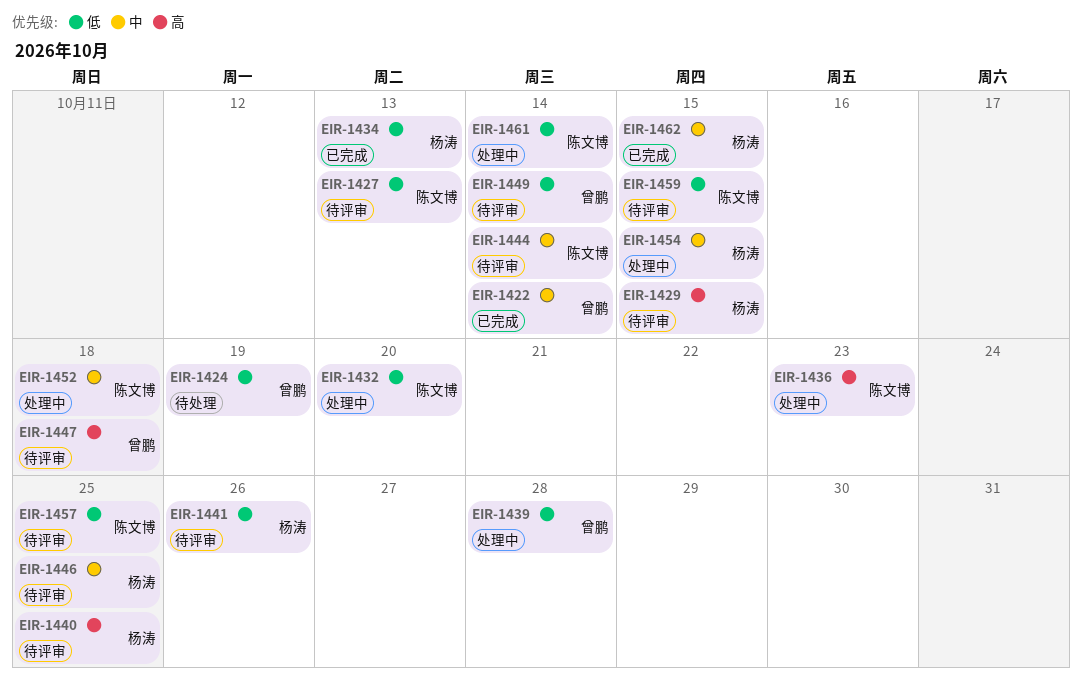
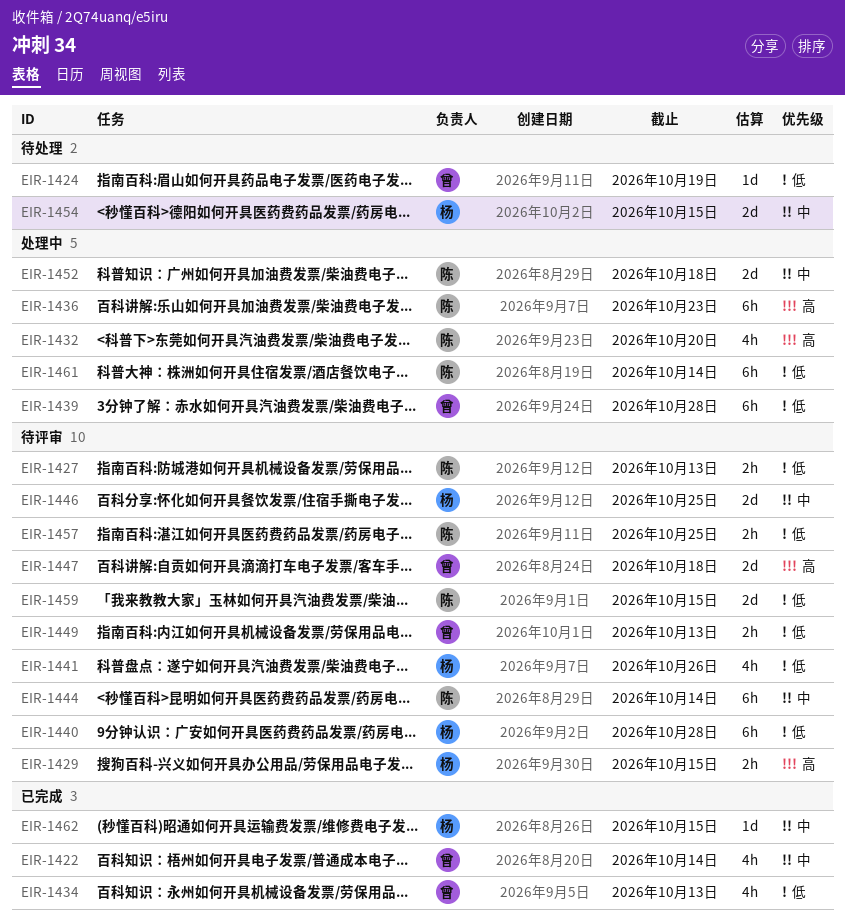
EIR-1432, priority: 低 -> 高
EIR-1434, owner: 杨涛 -> 曾鹏
EIR-1440, priority: 高 -> 低
EIR-1440, due: Oct 25 -> Oct 28
EIR-1449, due: Oct 14 -> Oct 13
EIR-1454, status: 处理中 -> 待处理

